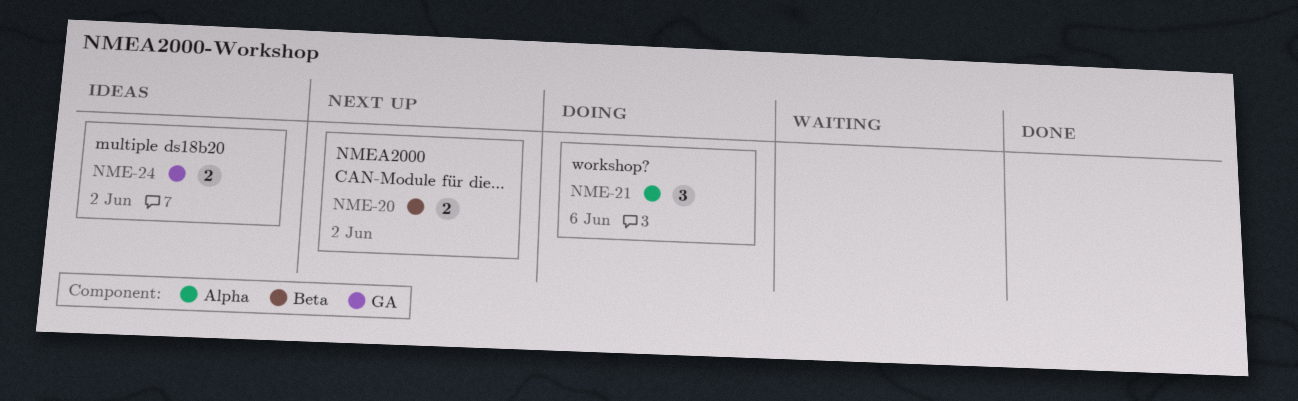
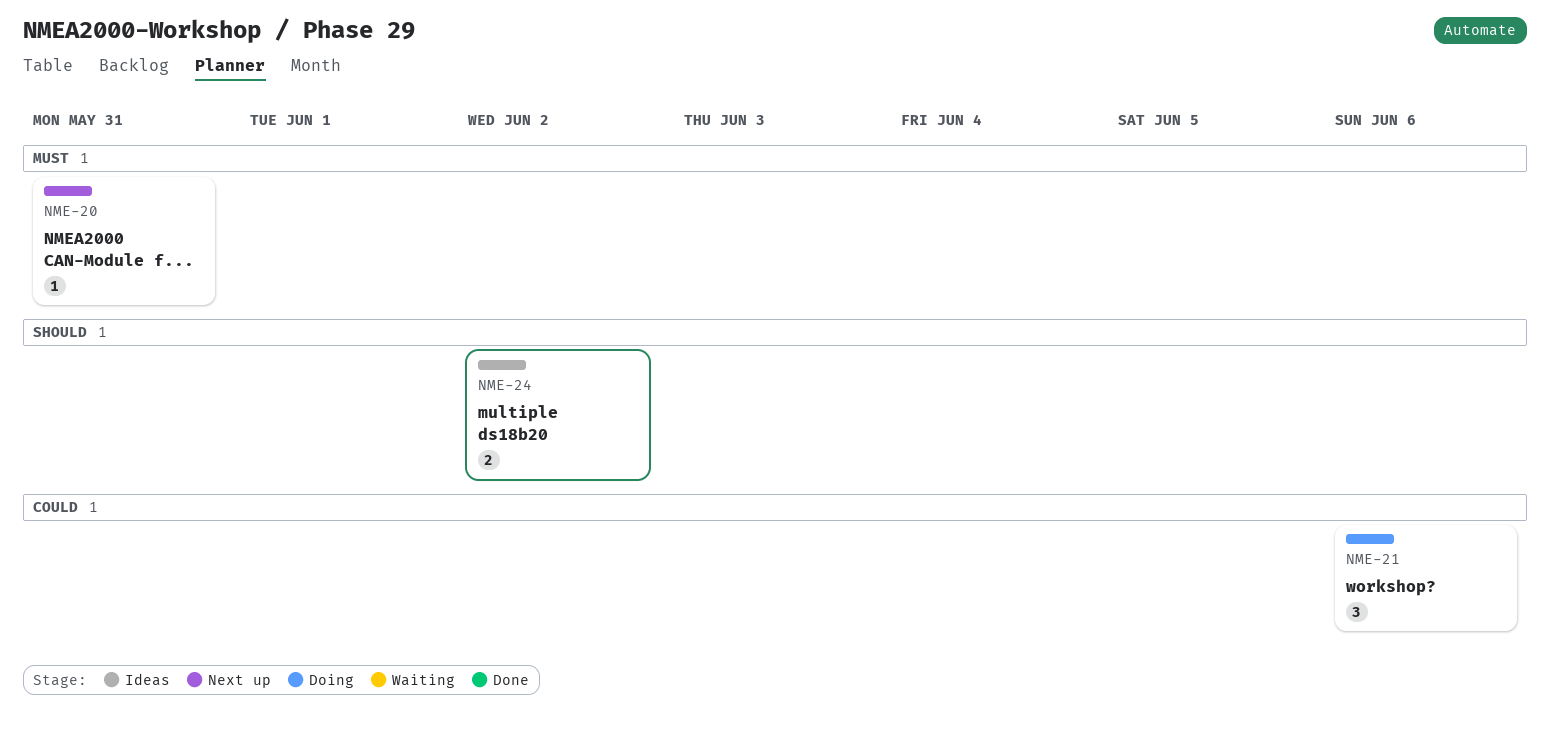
NME-20, estimate: 2 -> 1
NME-20, due: Jun 2 -> May 31

